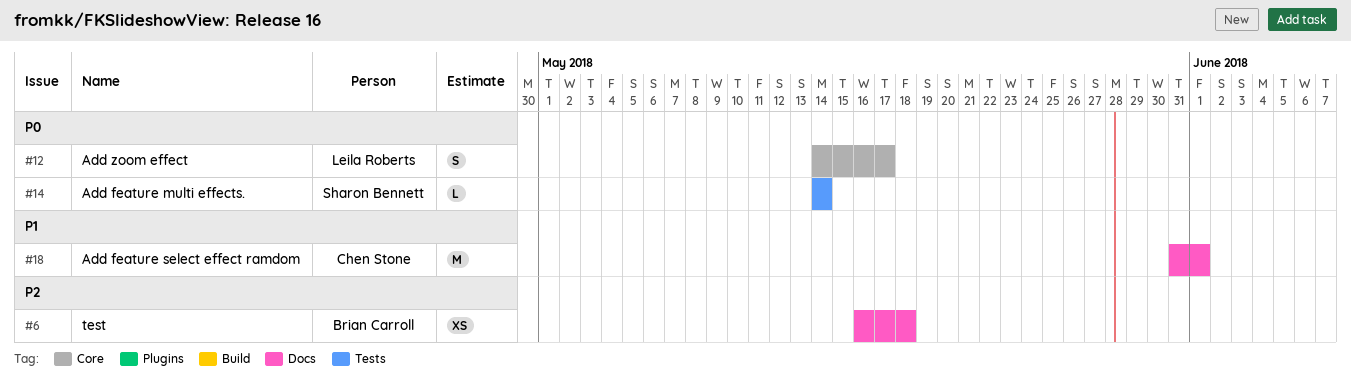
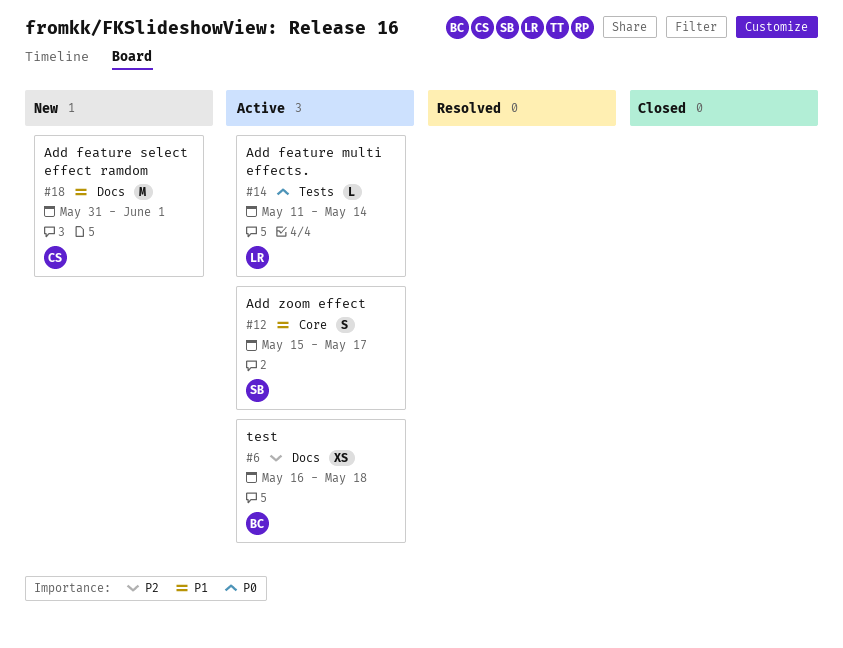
#12, owner: Leila Roberts -> Sharon Bennett
#12, priority: P0 -> P1
#12, start: May 14 -> May 15
#14, owner: Sharon Bennett -> Leila Roberts
#14, start: May 14 -> May 11

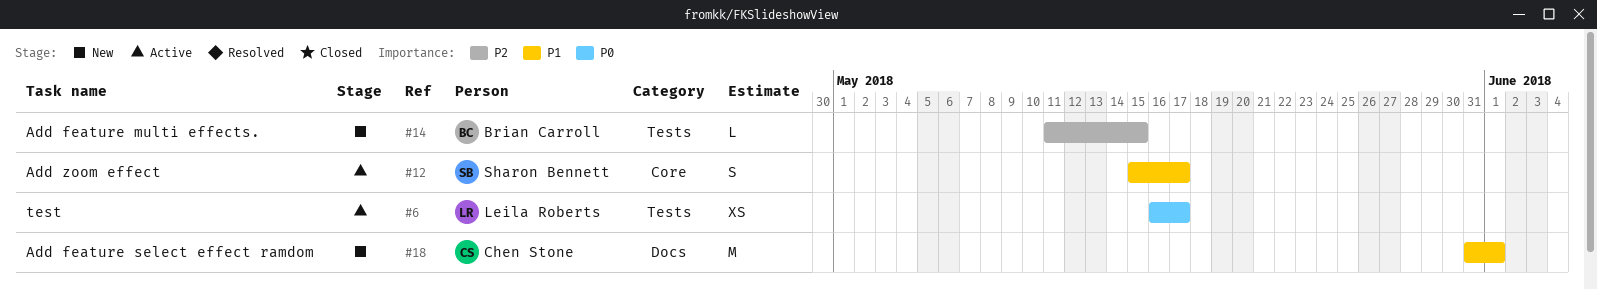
#6, owner: Brian Carroll -> Leila Roberts
#6, priority: P2 -> P0
#6, label: Docs -> Tests
#6, due: May 18 -> May 17
#14, status: Active -> New
#14, owner: Leila Roberts -> Brian Carroll
#14, priority: P0 -> P2
#14, due: May 14 -> May 15

